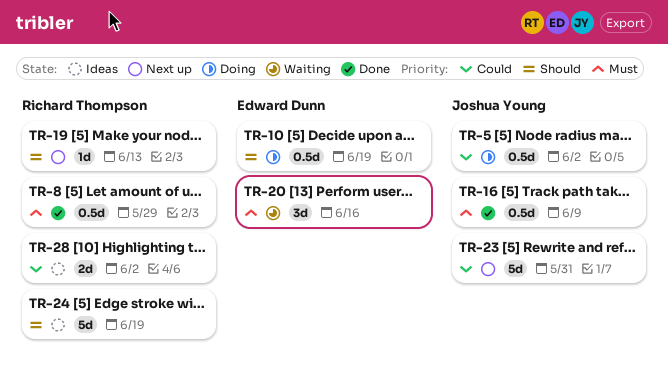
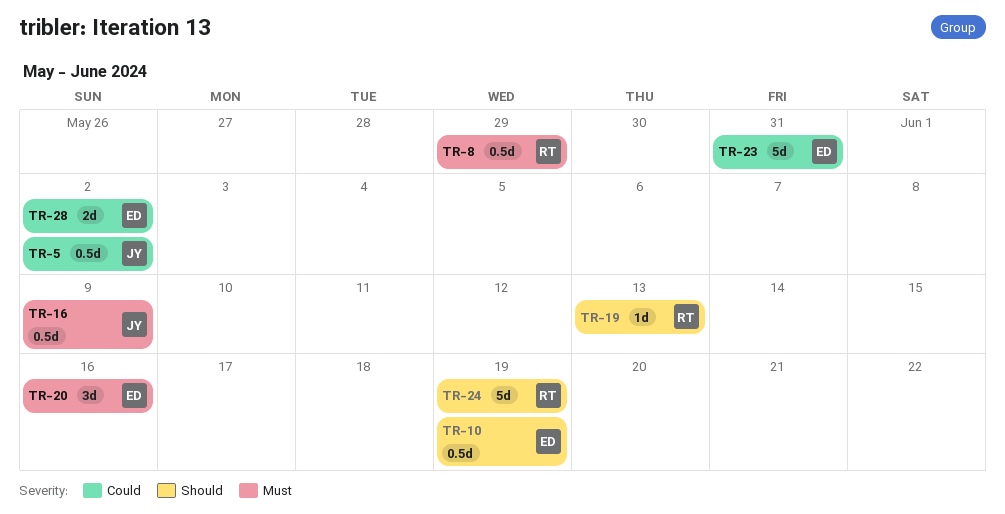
TR-23, owner: Joshua Young -> Edward Dunn
TR-28, owner: Richard Thompson -> Edward Dunn

